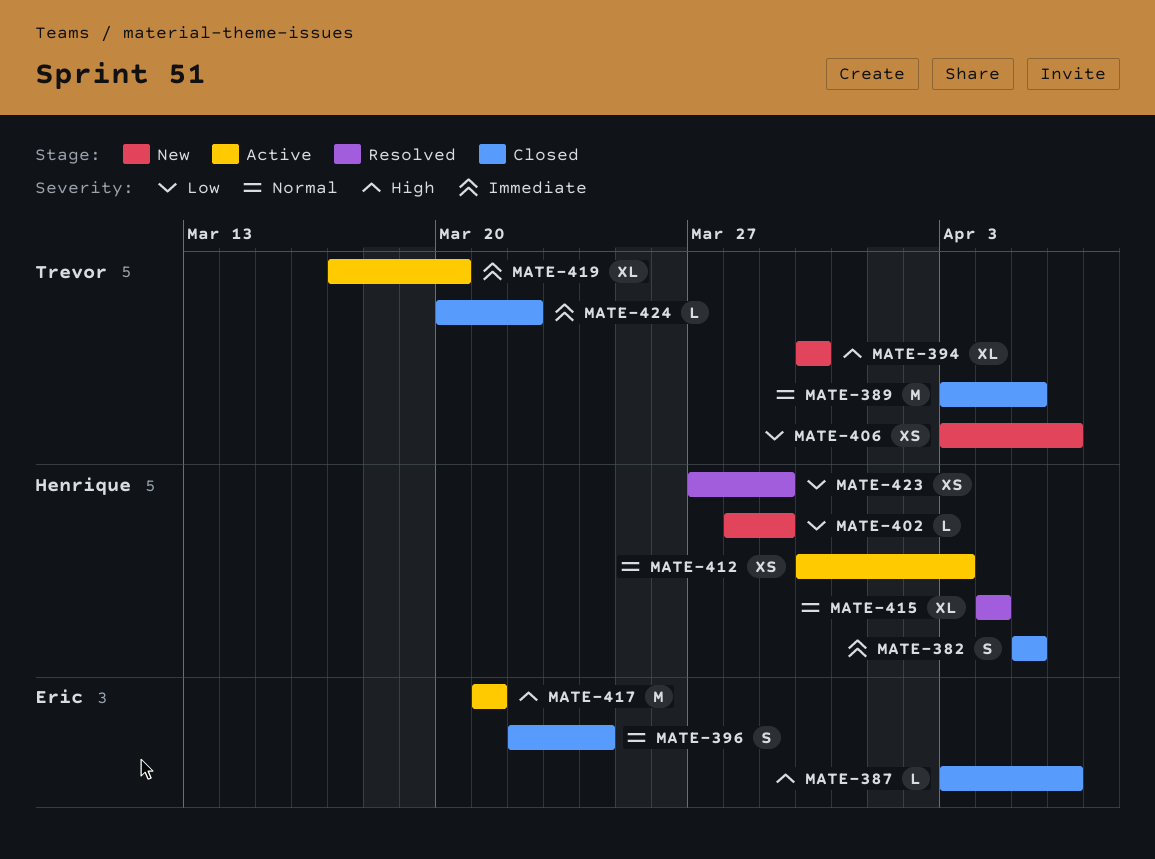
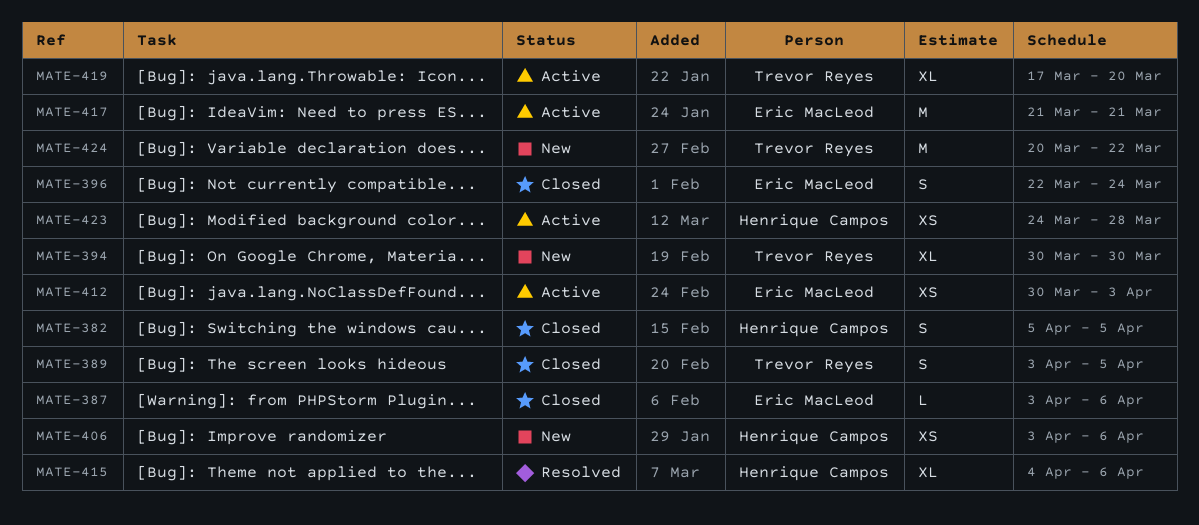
MATE-389, estimate: M -> S
MATE-402: present -> none
MATE-406, owner: Trevor Reyes -> Henrique Campos
MATE-412, owner: Henrique Campos -> Eric MacLeod
MATE-415, due: Apr 4 -> Apr 6
MATE-423, status: Resolved -> Active
MATE-423, start: Mar 27 -> Mar 24
MATE-423, due: Mar 29 -> Mar 28
MATE-424, status: Closed -> New
MATE-424, estimate: L -> M

